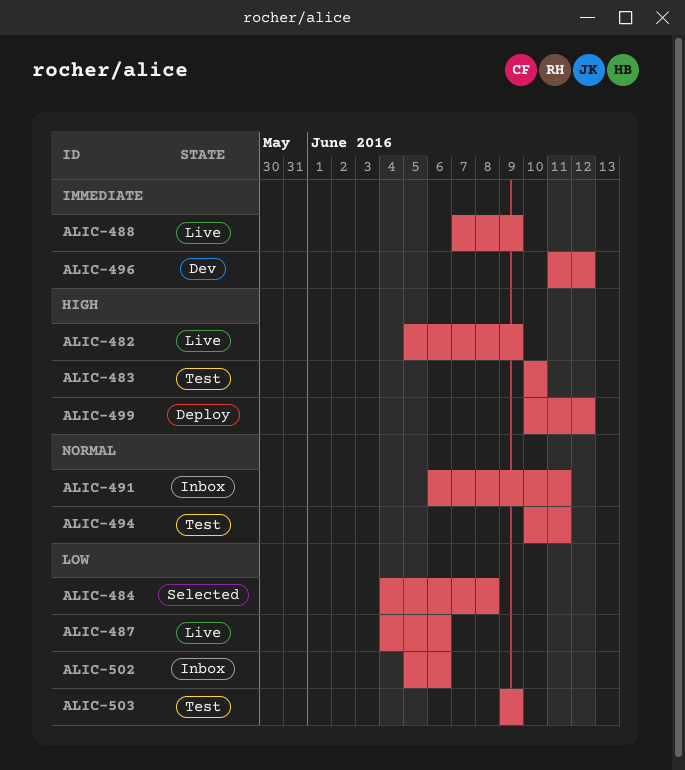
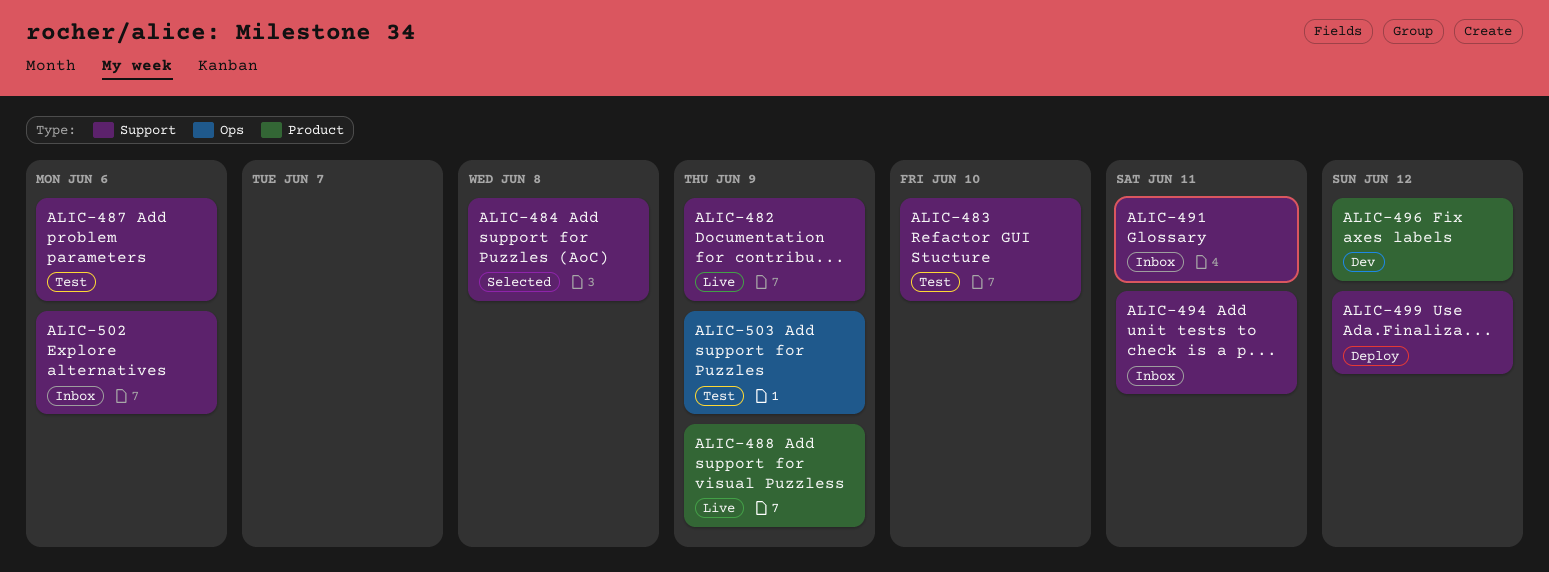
ALIC-487, status: Live -> Test
ALIC-494, status: Test -> Inbox

